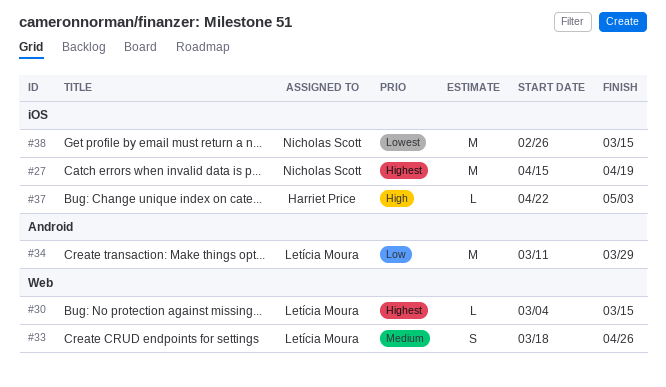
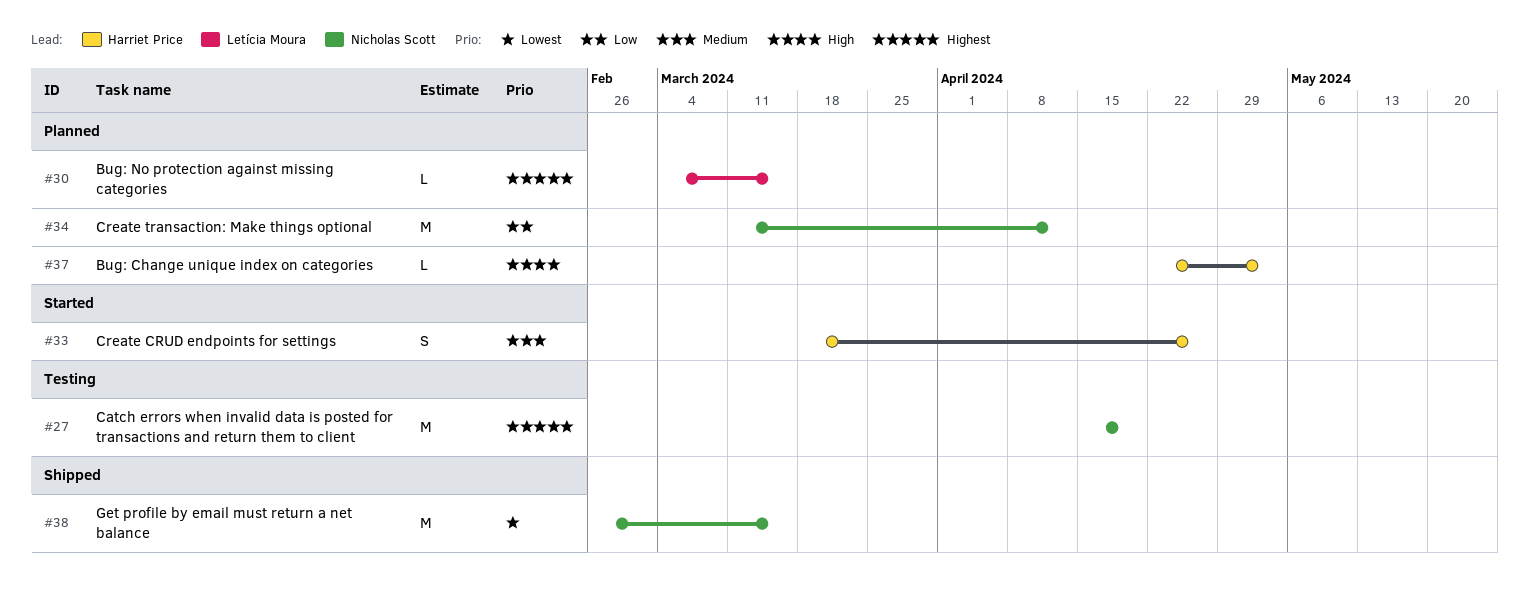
#33, owner: Letícia Moura -> Harriet Price
#34, owner: Letícia Moura -> Nicholas Scott
#34, due: Mar 29 -> Apr 12

